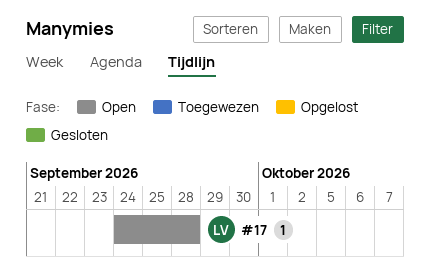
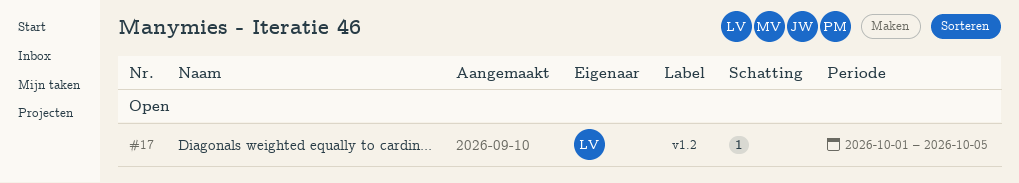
#17, start: Sep 24 -> Oct 1
#17, due: Sep 28 -> Oct 5

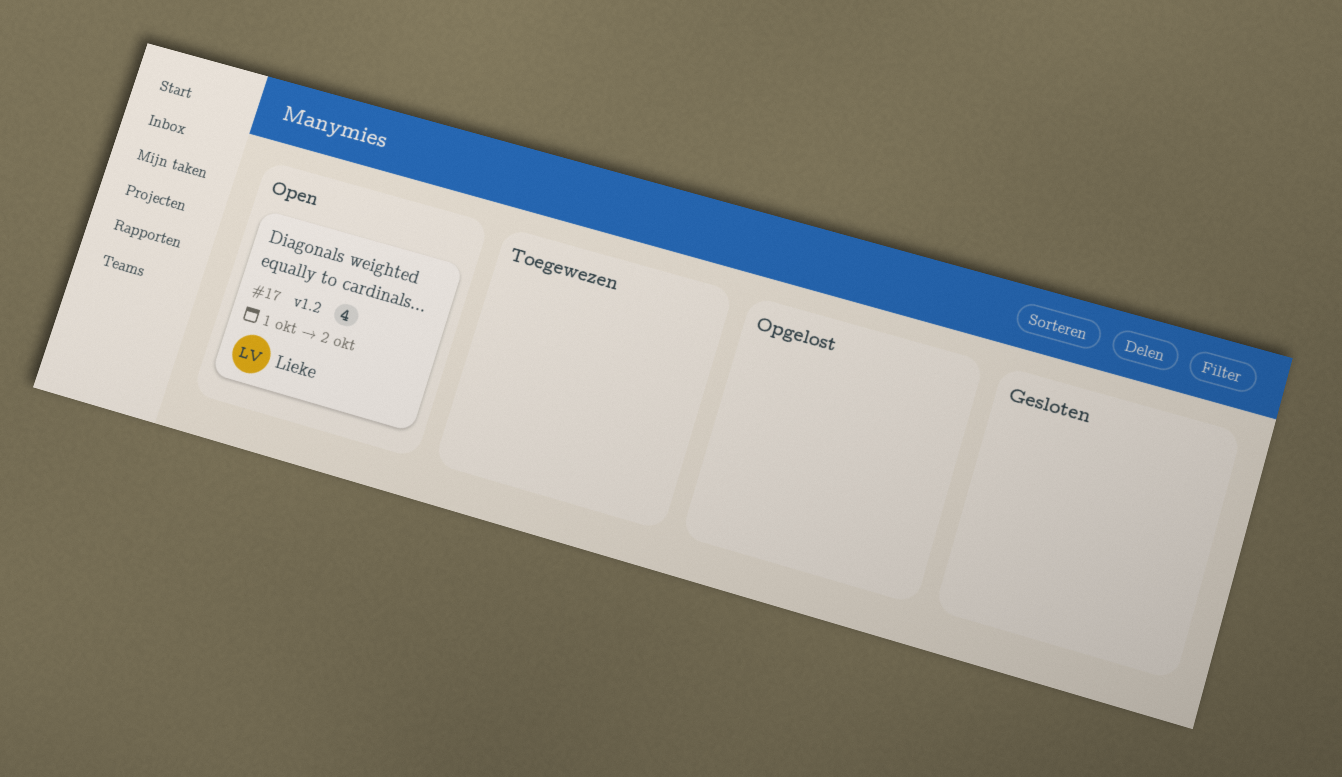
#17, estimate: 1 -> 4
#17, due: Oct 5 -> Oct 2

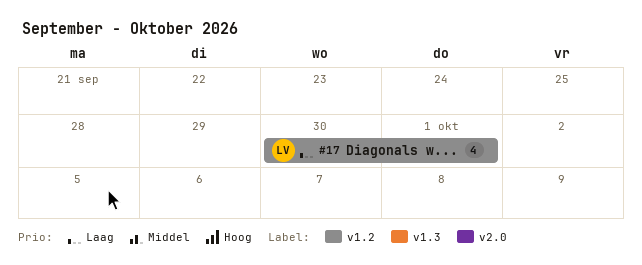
#17, start: Oct 1 -> Sep 30
#17, due: Oct 2 -> Oct 1

